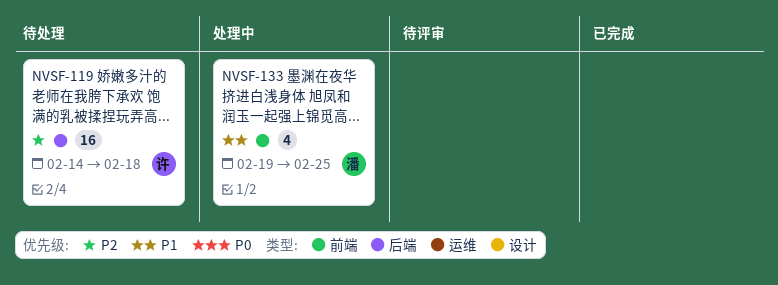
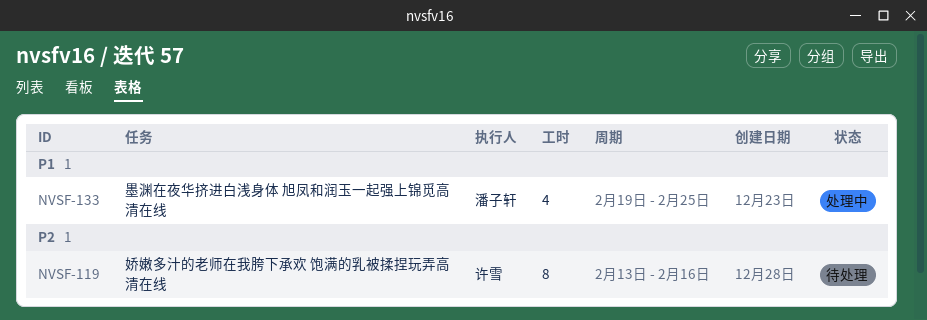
NVSF-119, estimate: 16 -> 8
NVSF-119, start: Feb 14 -> Feb 13
NVSF-119, due: Feb 18 -> Feb 16

